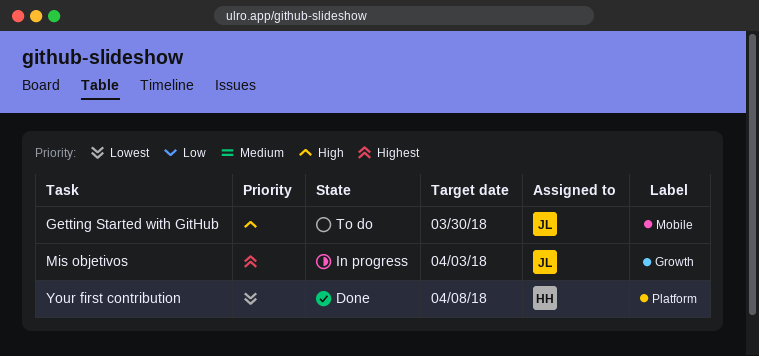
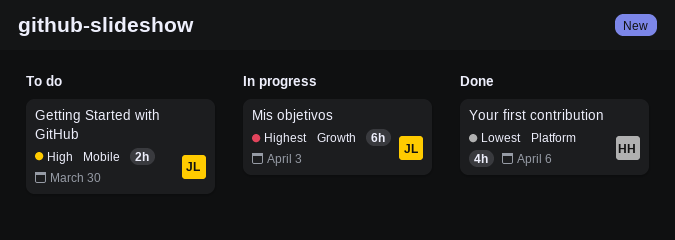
Your first contribution, due: Apr 8 -> Apr 6

